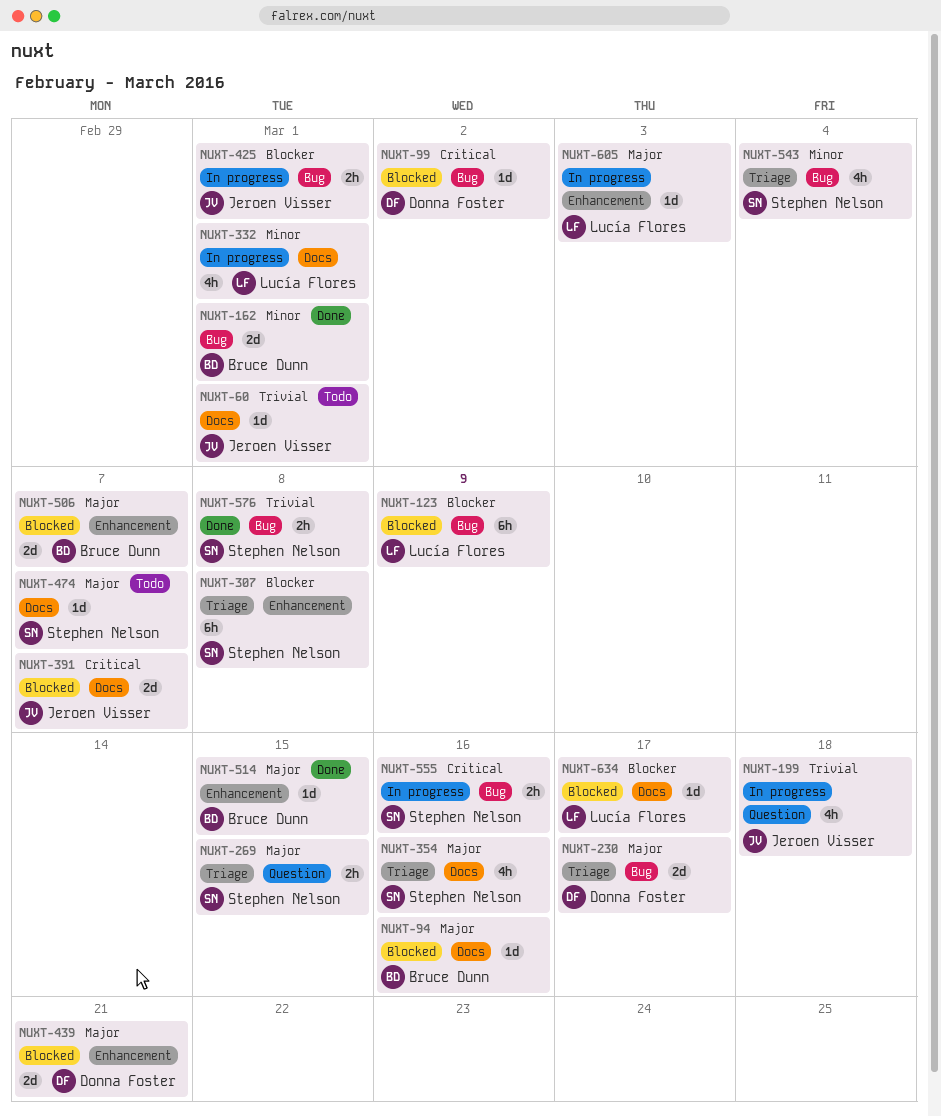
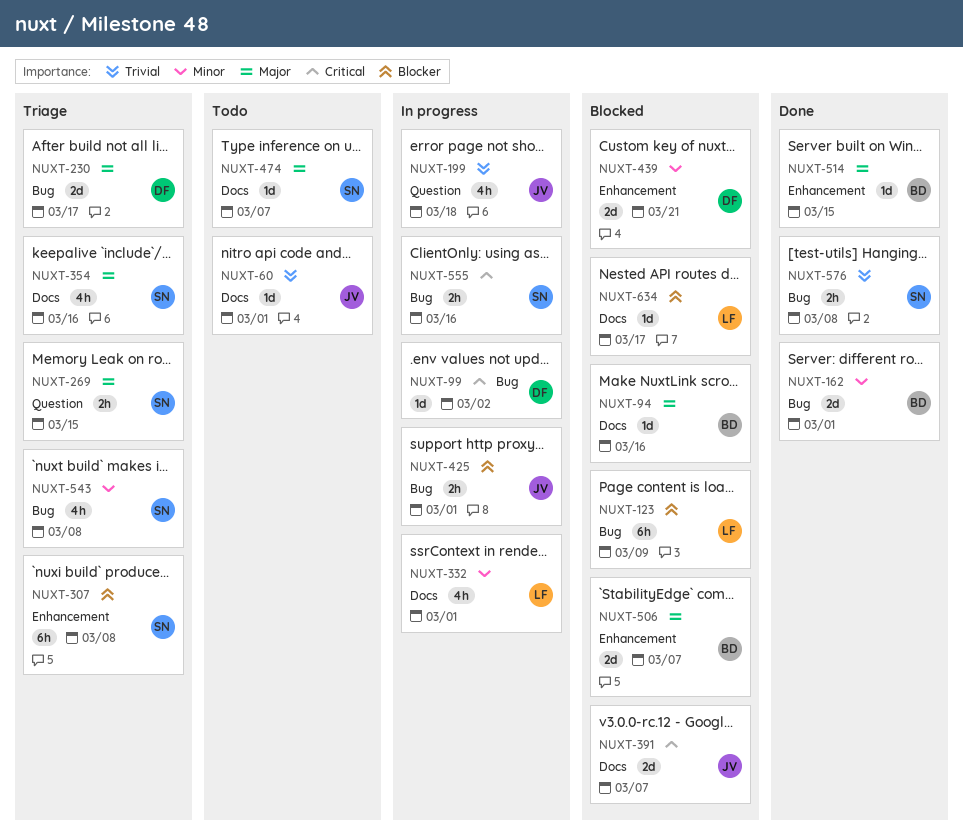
NUXT-99, status: Blocked -> In progress
NUXT-439, priority: Major -> Minor
NUXT-543, due: Mar 4 -> Mar 8
NUXT-605: present -> none

